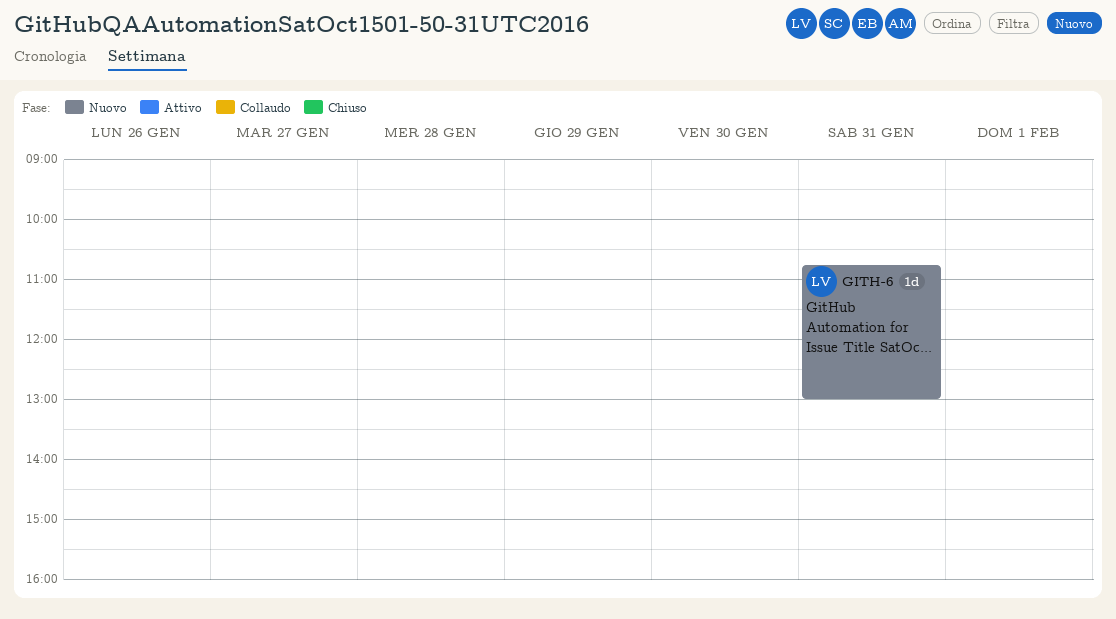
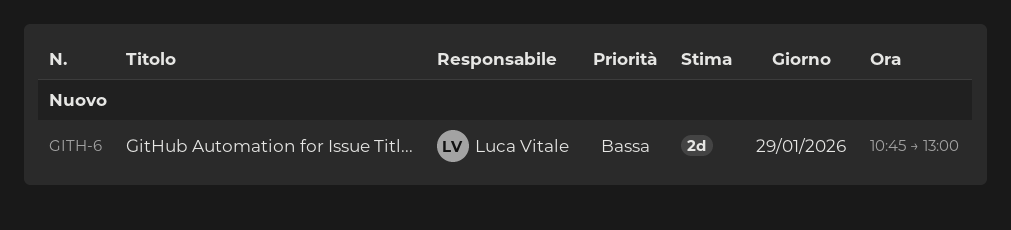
GITH-6, estimate: 1d -> 2d
GITH-6, day: Jan 31 -> Jan 29

